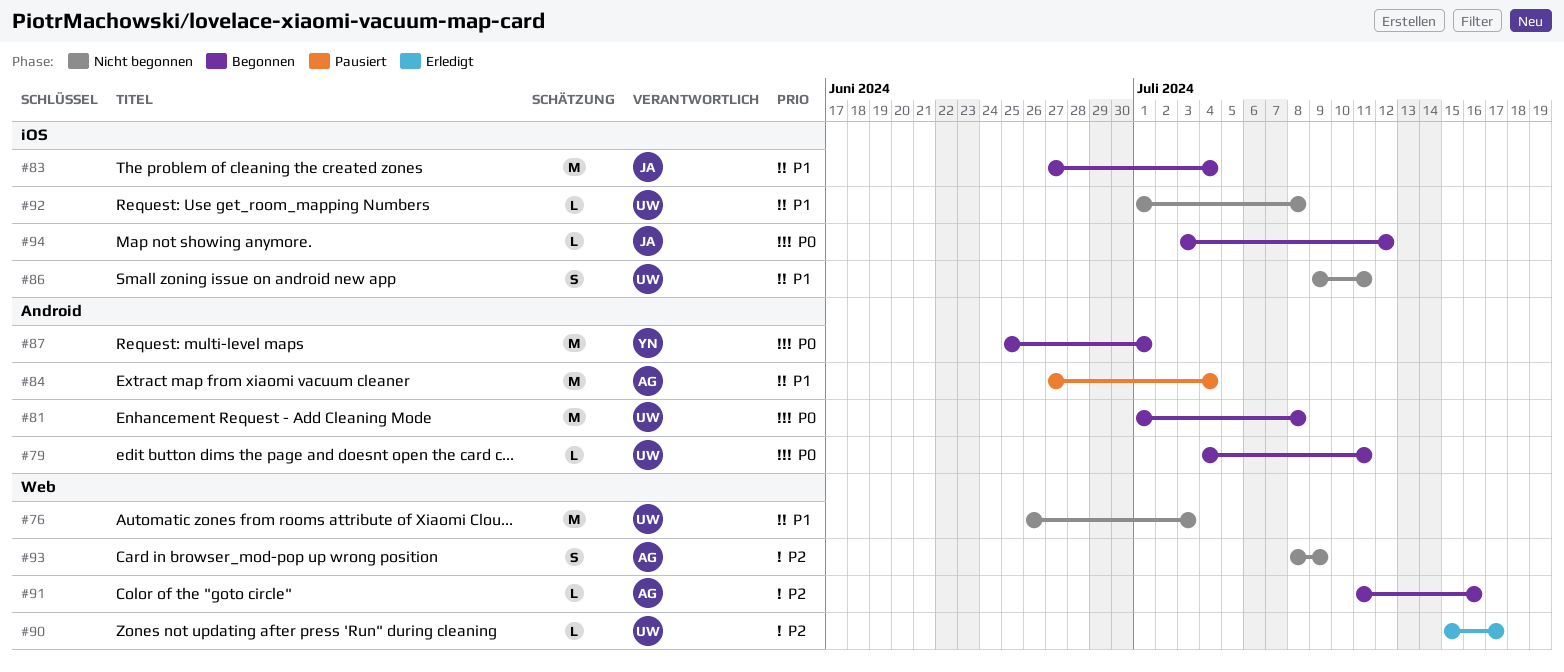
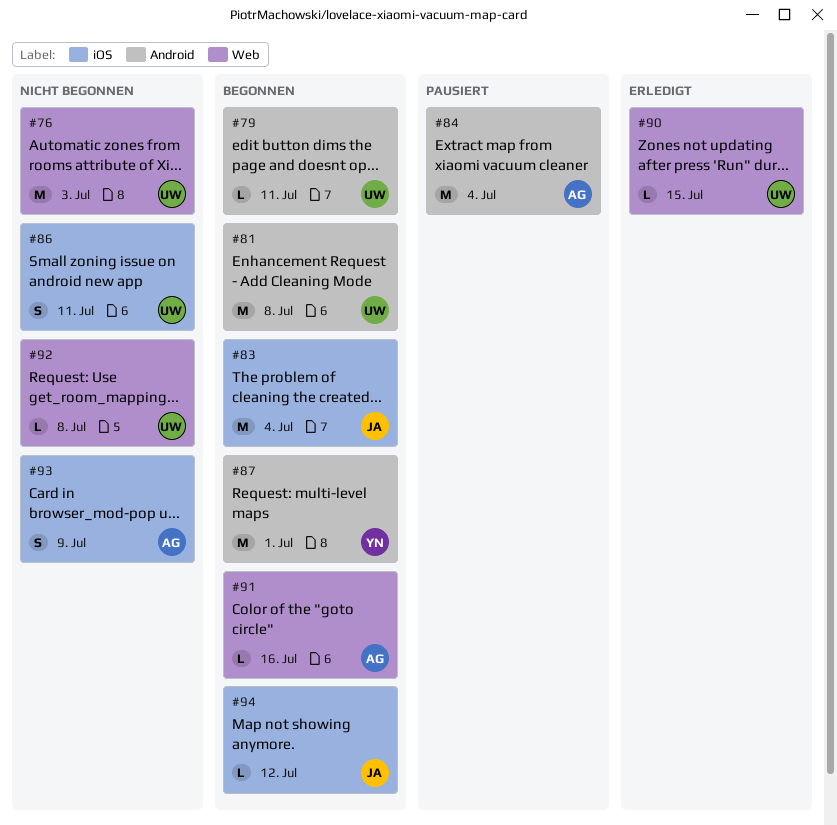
#90, due: Jul 17 -> Jul 15
#92, label: iOS -> Web
#93, label: Web -> iOS

